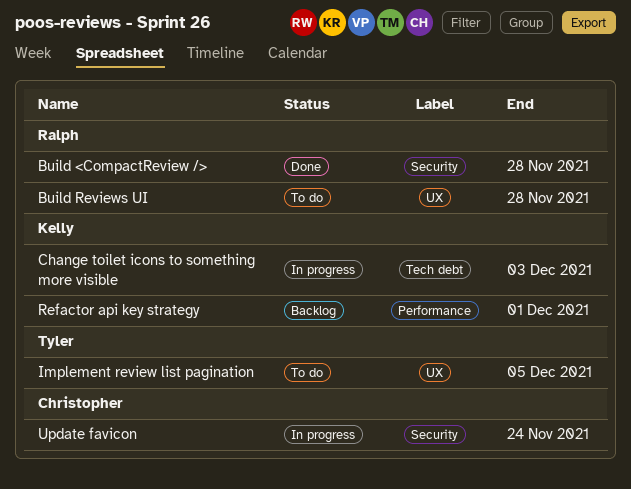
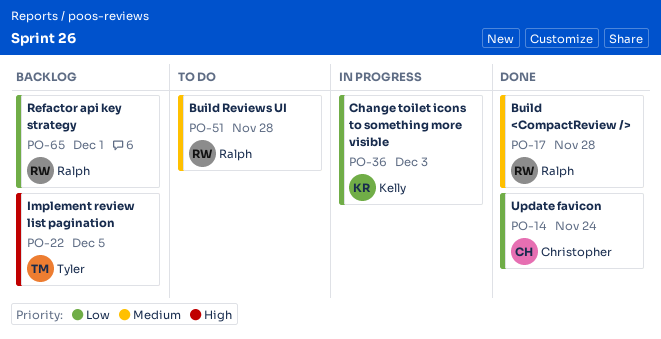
Implement review list pagination, status: To do -> Backlog
Refactor api key strategy, owner: Kelly -> Ralph
Update favicon, status: In progress -> Done

